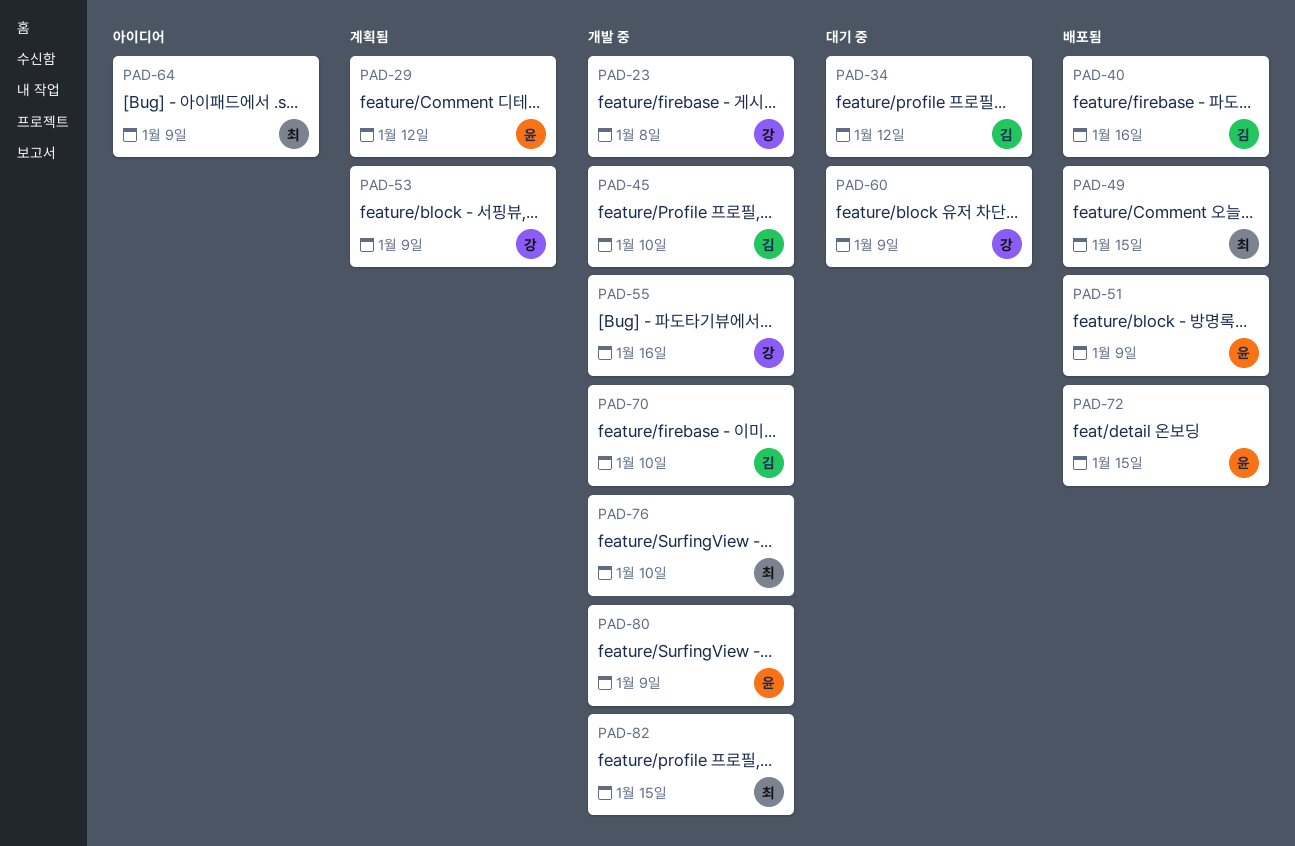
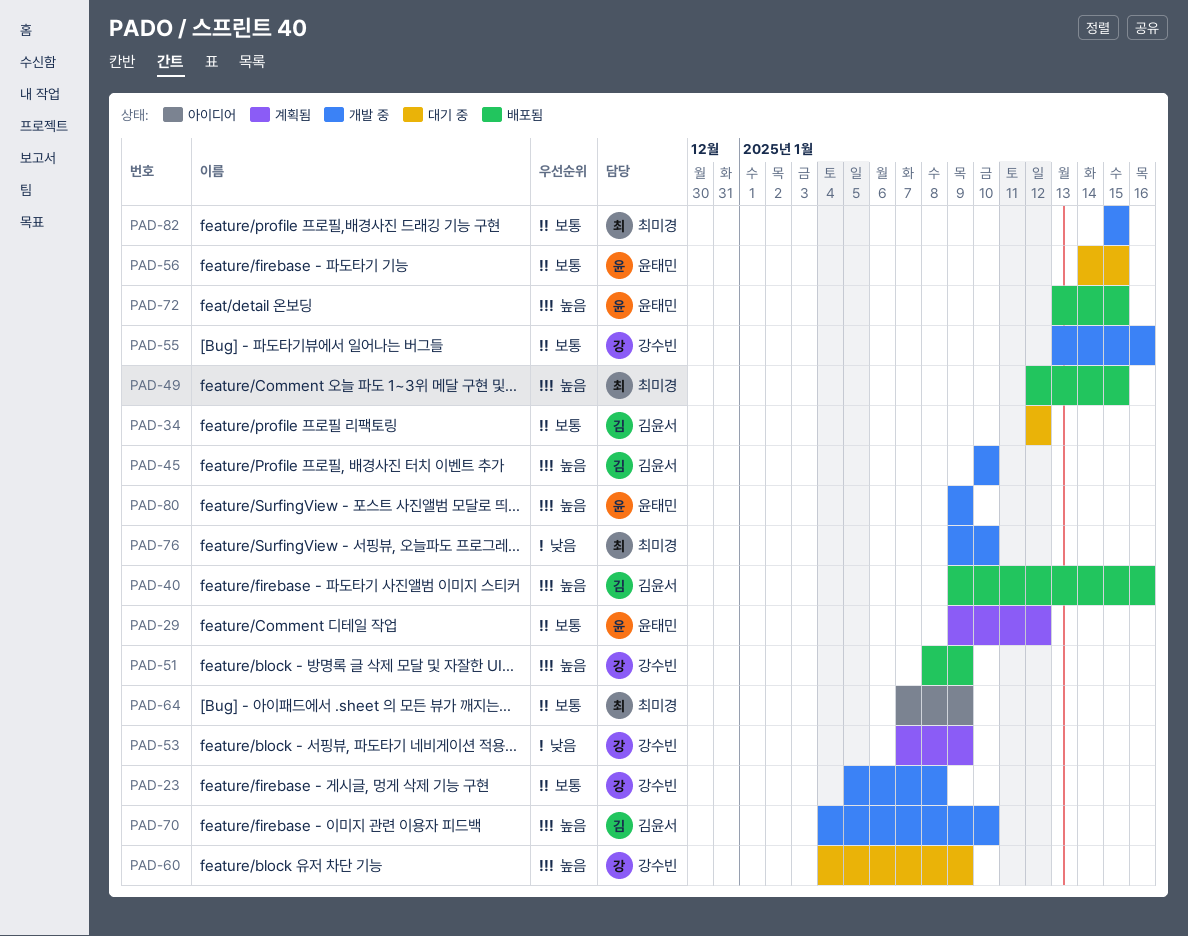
PAD-51, owner: 윤태민 -> 강수빈
PAD-56: none -> present

